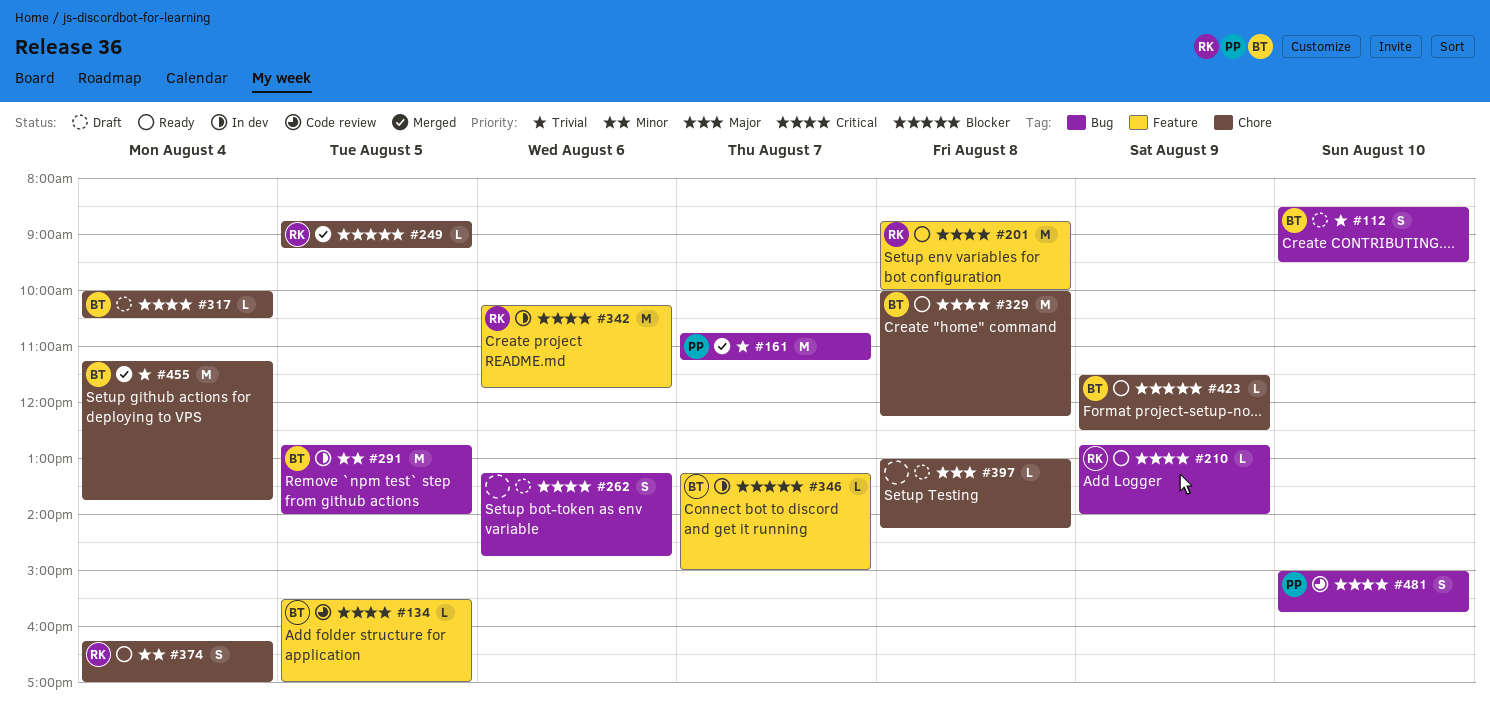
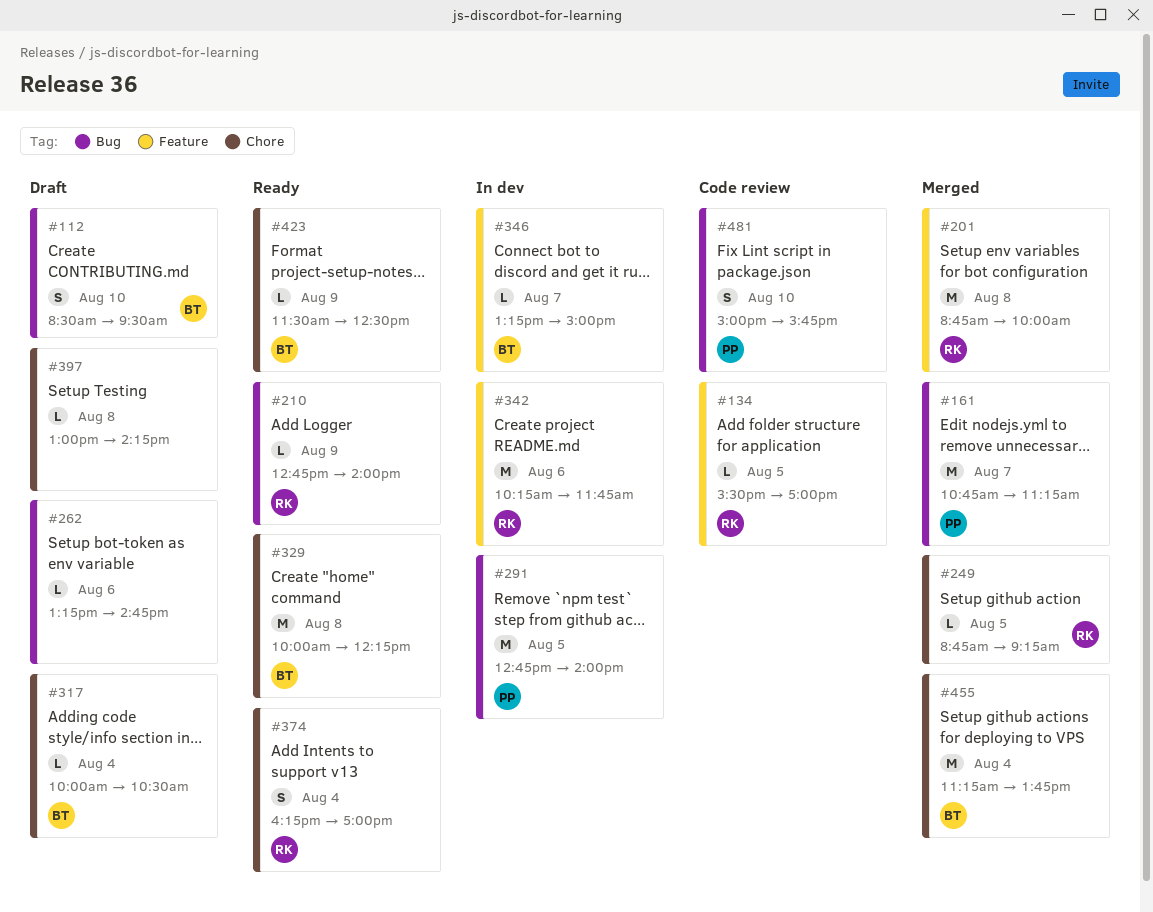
#134, owner: BT -> RK
#201, status: Ready -> Merged
#262, estimate: S -> L
#291, owner: BT -> PP

